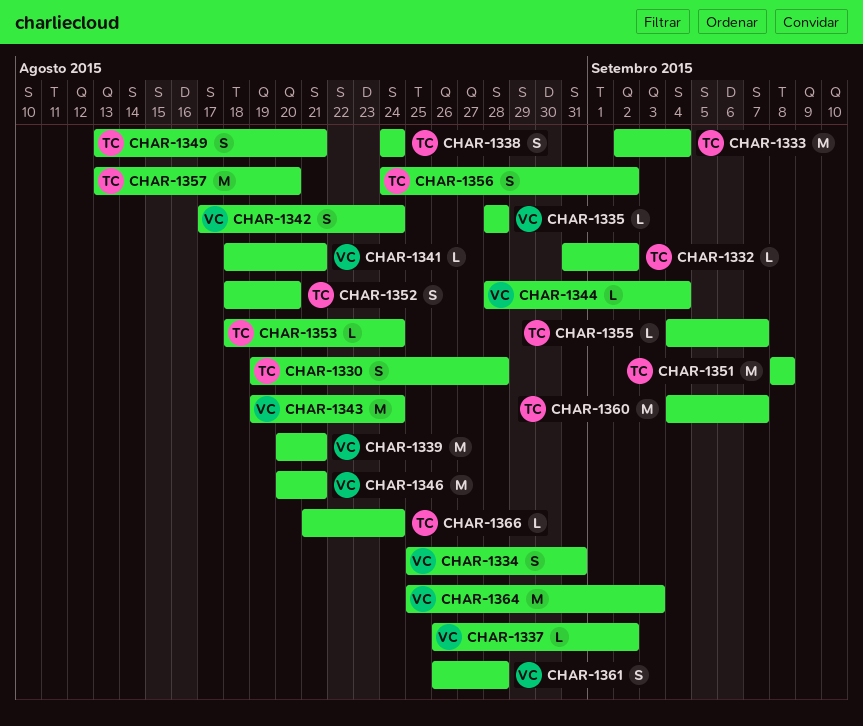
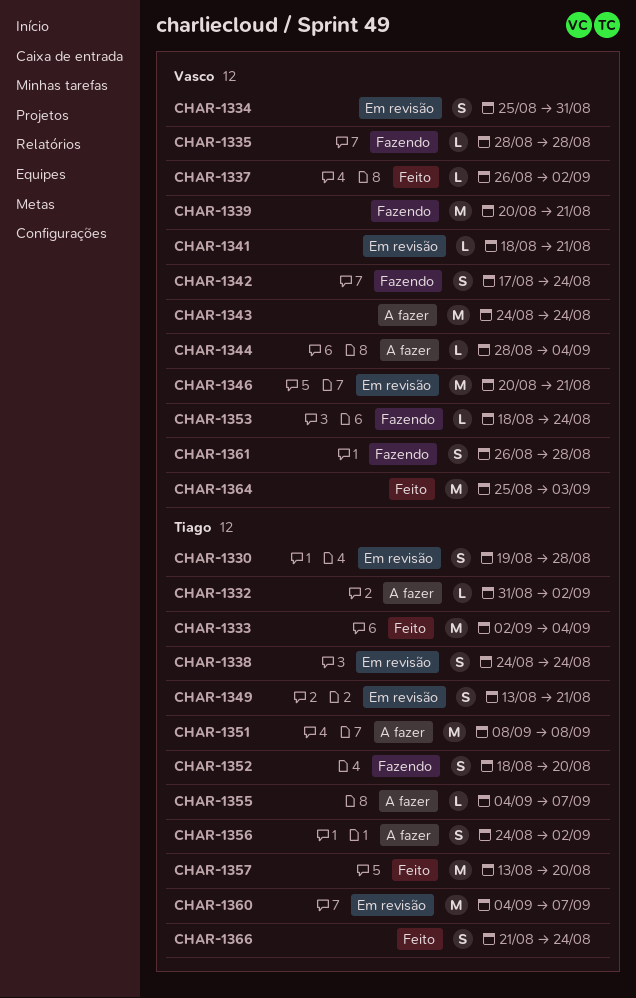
CHAR-1343, start: Aug 19 -> Aug 24
CHAR-1353, owner: Tiago -> Vasco
CHAR-1366, estimate: L -> S

